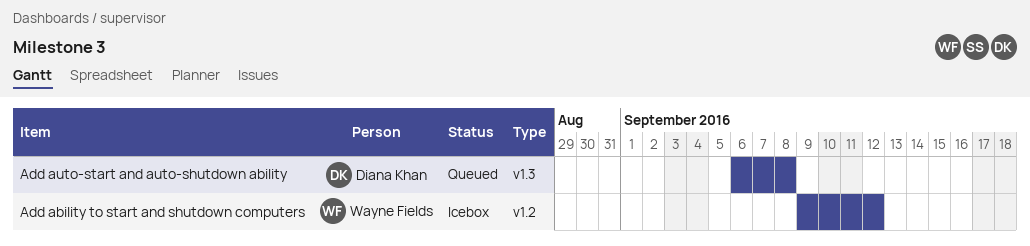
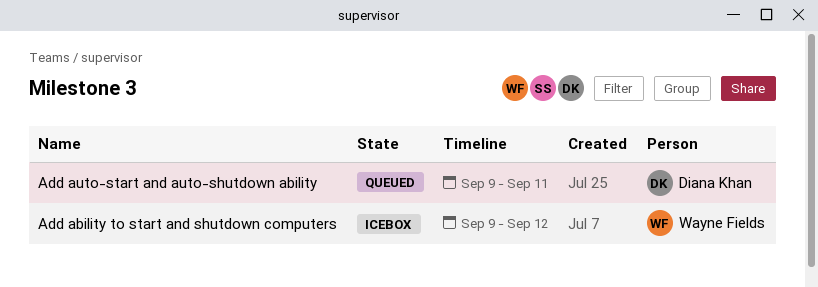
Add auto-start and auto-shutdown ability, start: Sep 6 -> Sep 9
Add auto-start and auto-shutdown ability, due: Sep 8 -> Sep 11

